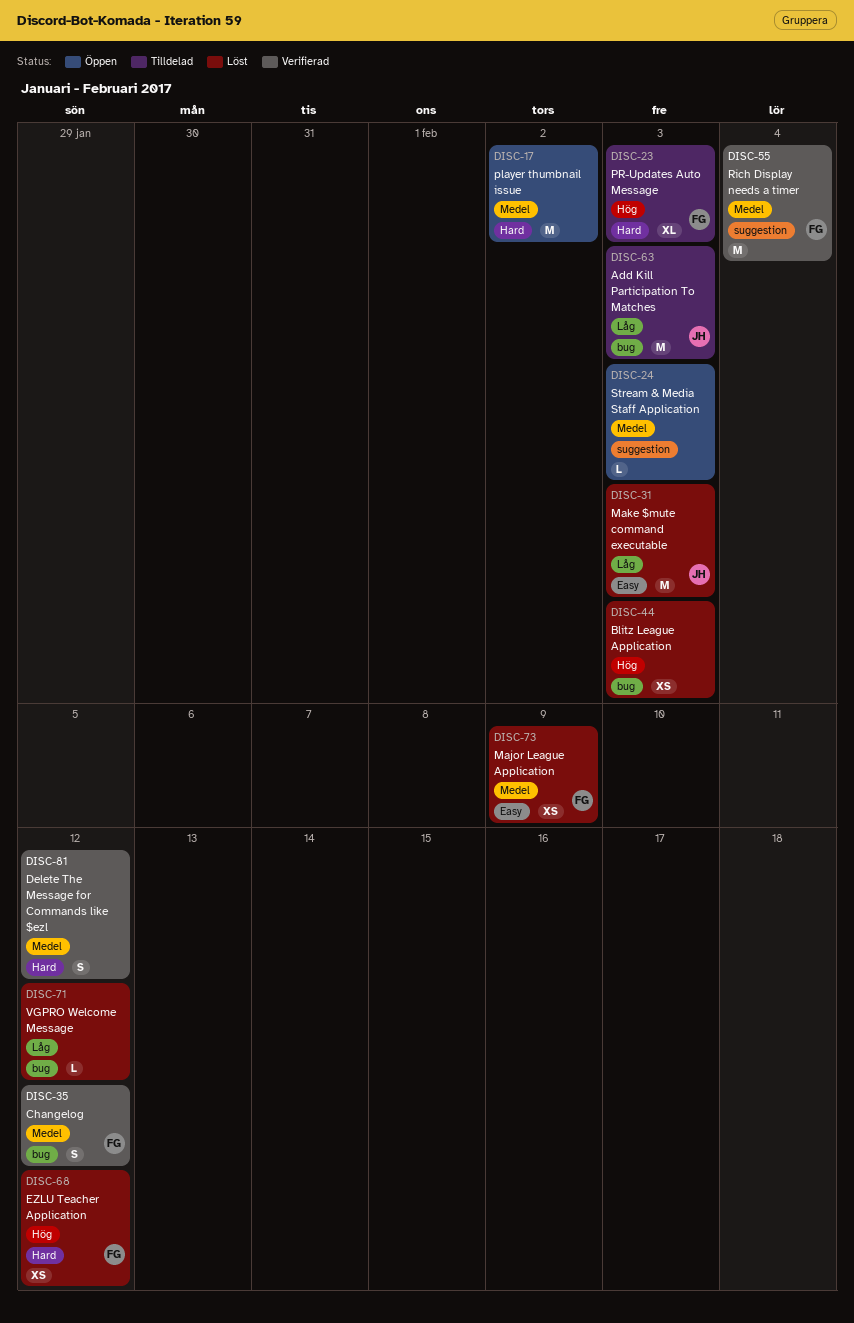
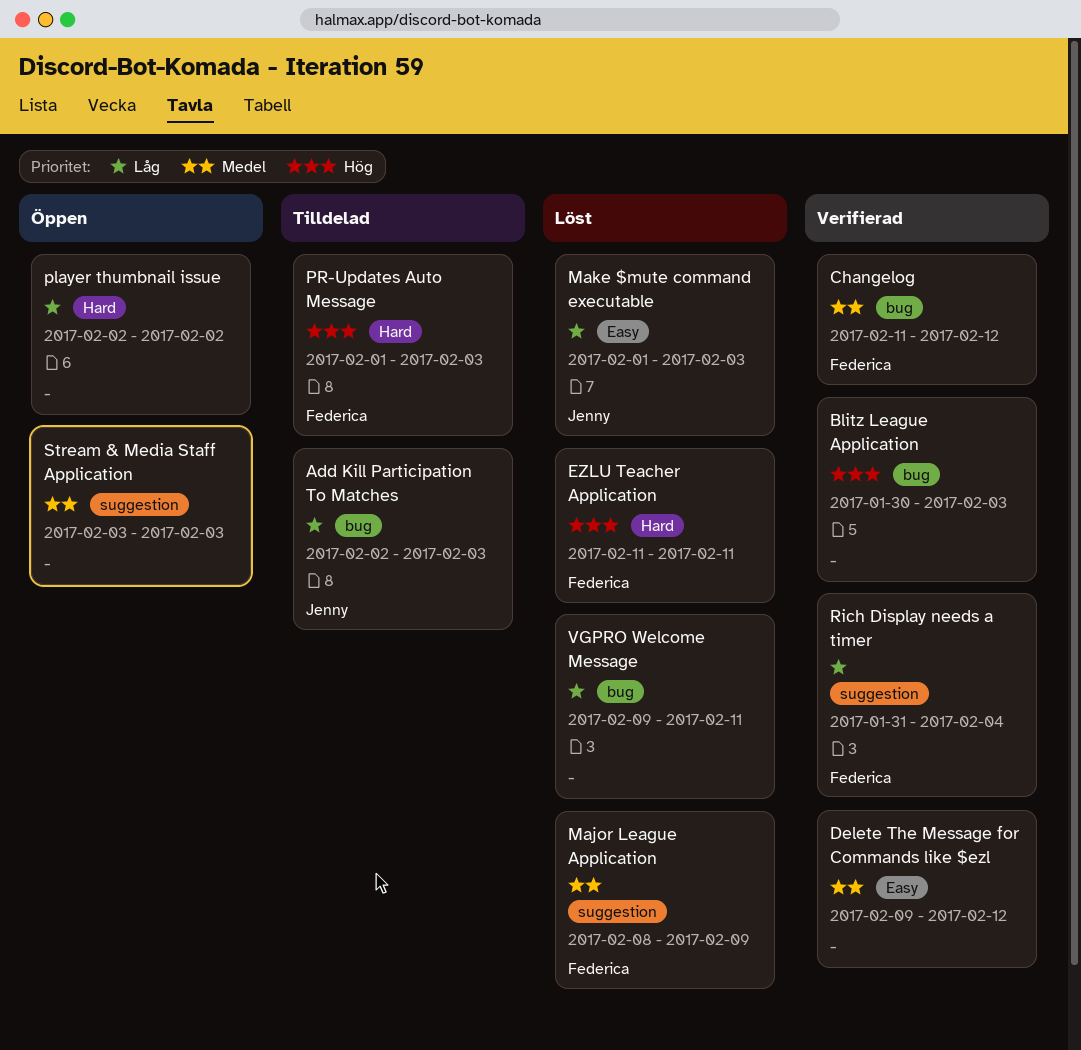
Blitz League Application, status: Löst -> Verifierad
Delete The Message for Commands like $ezl, label: Hard -> Easy
EZLU Teacher Application, due: Feb 12 -> Feb 11
Major League Application, label: Easy -> suggestion
player thumbnail issue, priority: Medel -> Låg
Rich Display needs a timer, priority: Medel -> Låg
VGPRO Welcome Message, due: Feb 12 -> Feb 11

